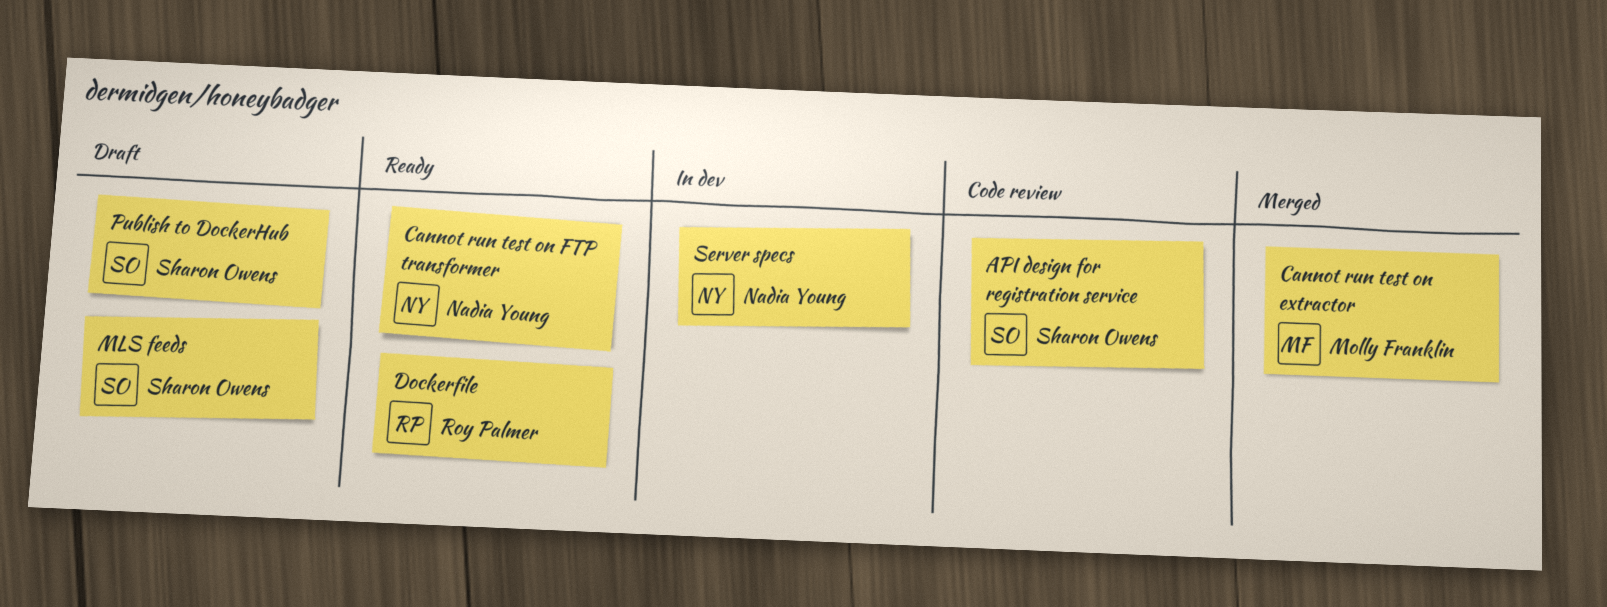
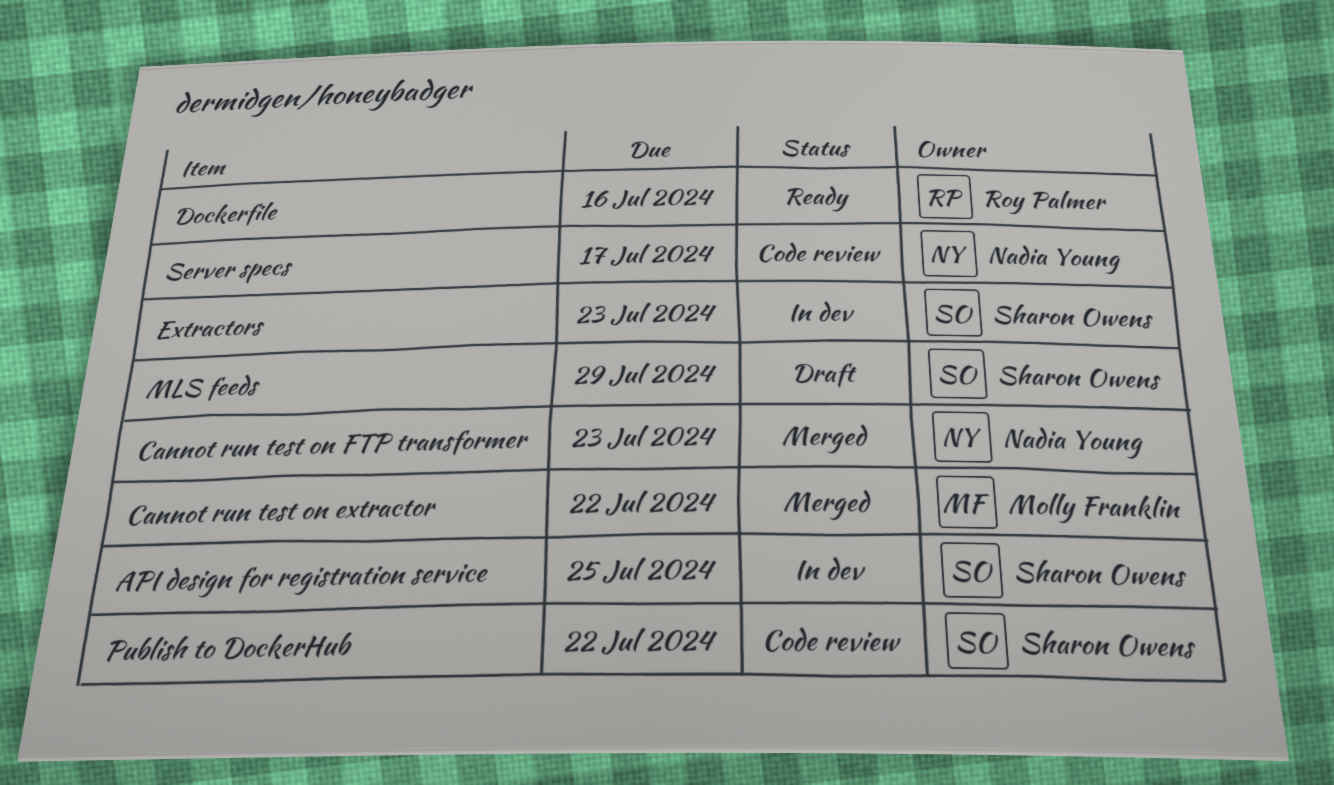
API design for registration service, status: Code review -> In dev
Cannot run test on FTP transformer, status: Ready -> Merged
Extractors: none -> present
Publish to DockerHub, status: Draft -> Code review
Server specs, status: In dev -> Code review

